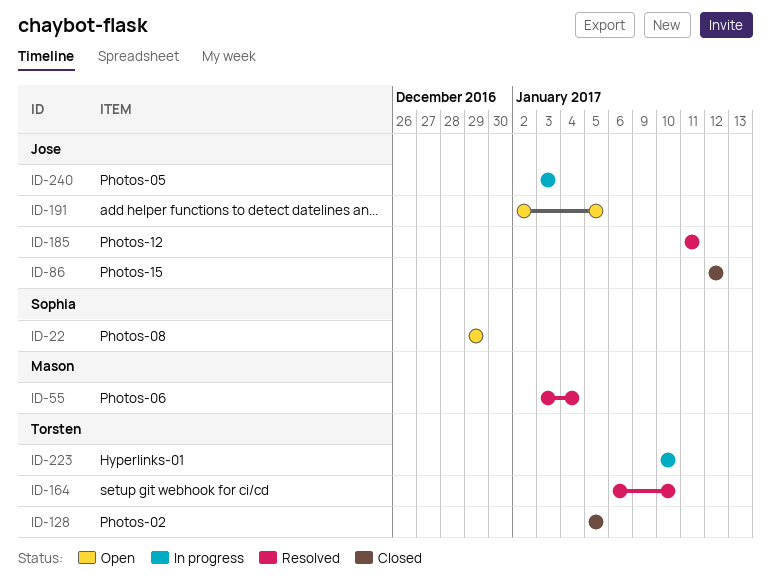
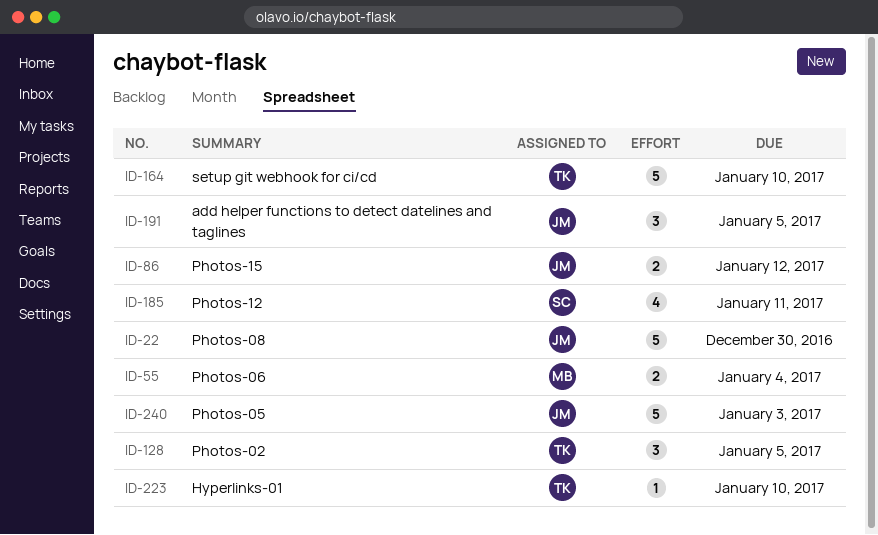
ID-22, owner: Sophia -> Jose
ID-22, due: Dec 29 -> Dec 30
ID-185, owner: Jose -> Sophia

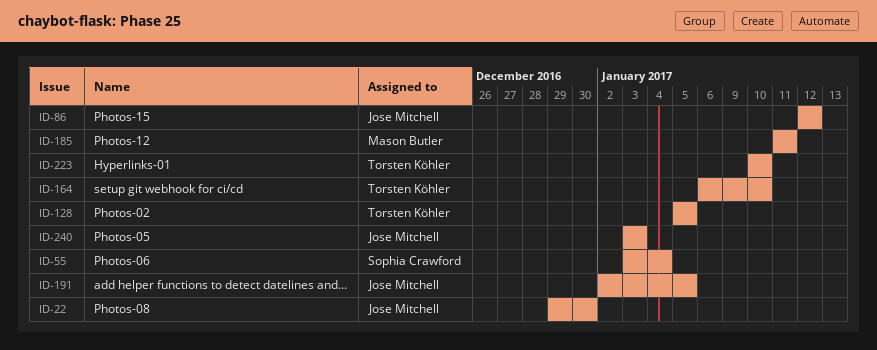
ID-55, owner: Mason Butler -> Sophia Crawford
ID-185, owner: Sophia Crawford -> Mason Butler

